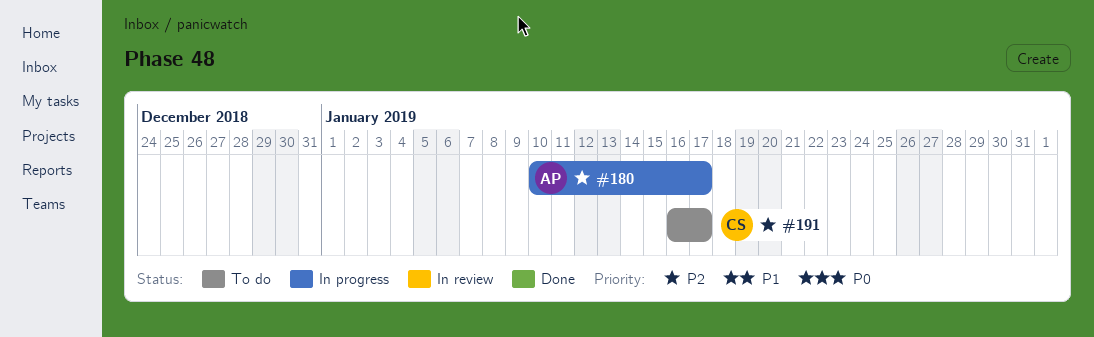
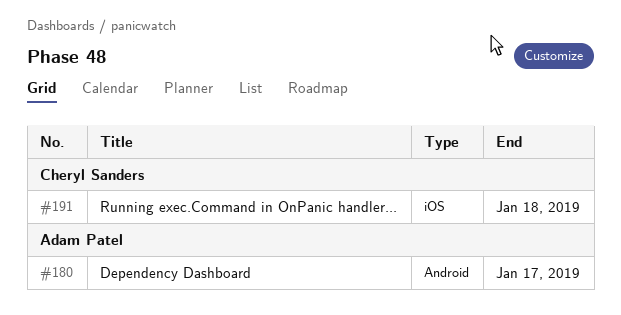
#191, due: Jan 17 -> Jan 18

